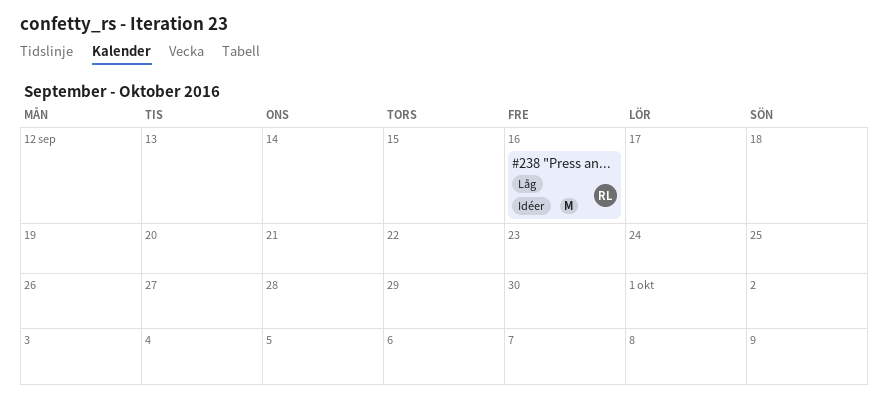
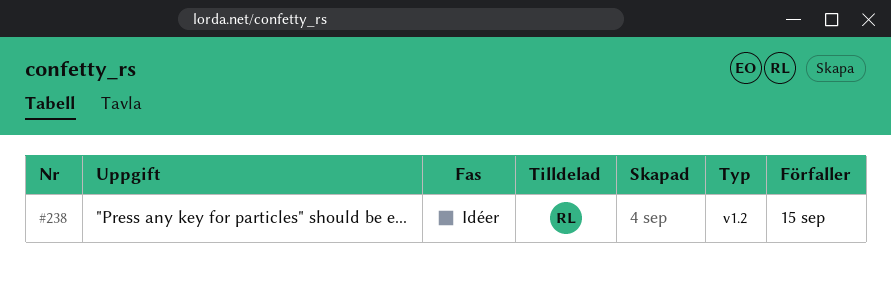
#238, due: Sep 16 -> Sep 15

